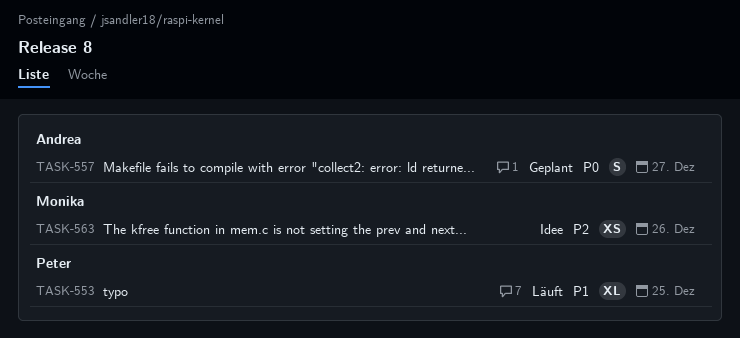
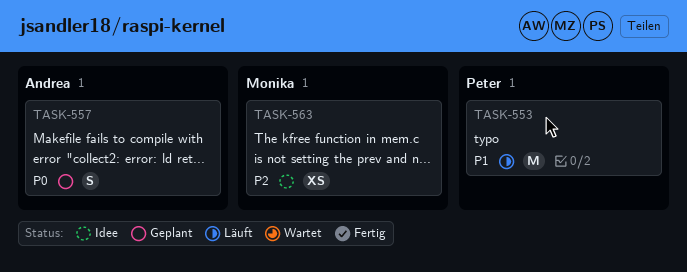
TASK-553, estimate: XL -> M

